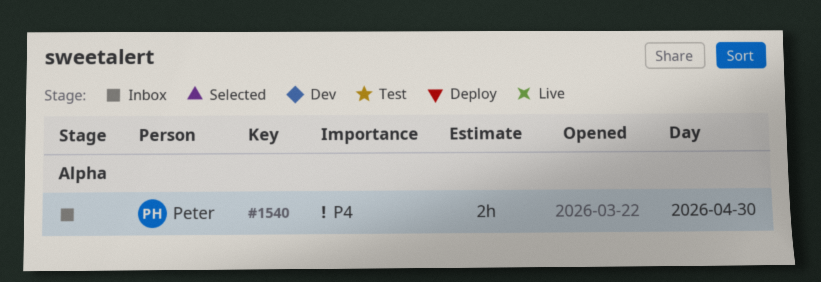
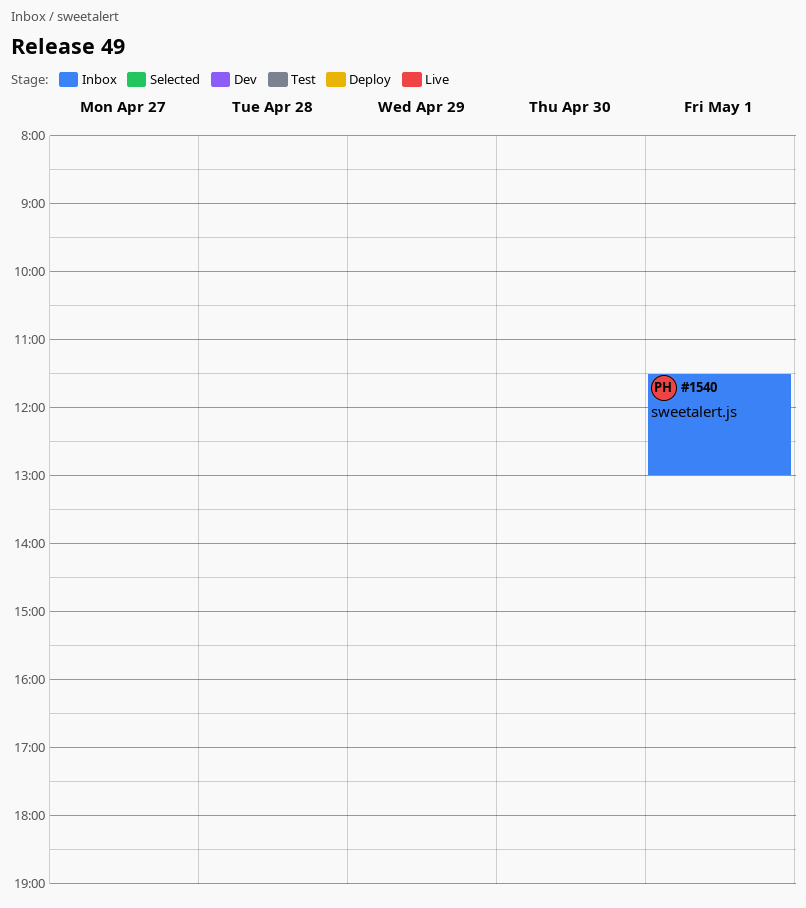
#1540, day: Apr 30 -> May 1

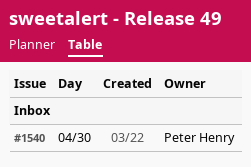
#1540, day: May 1 -> Apr 30

